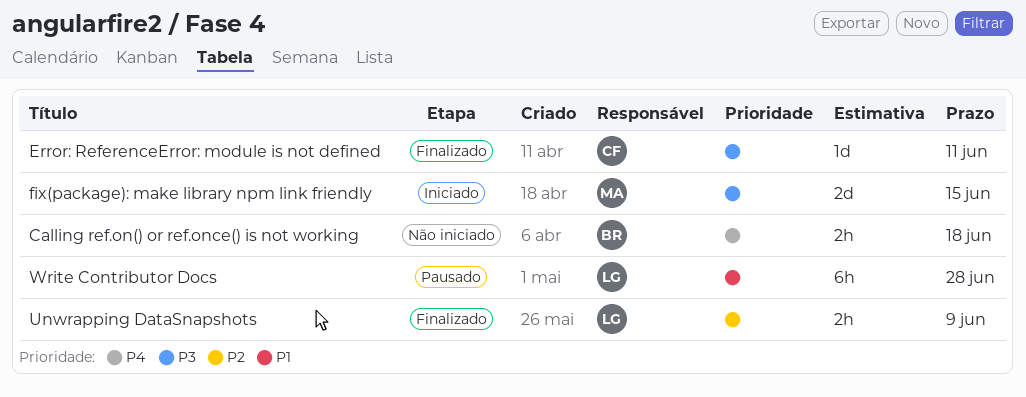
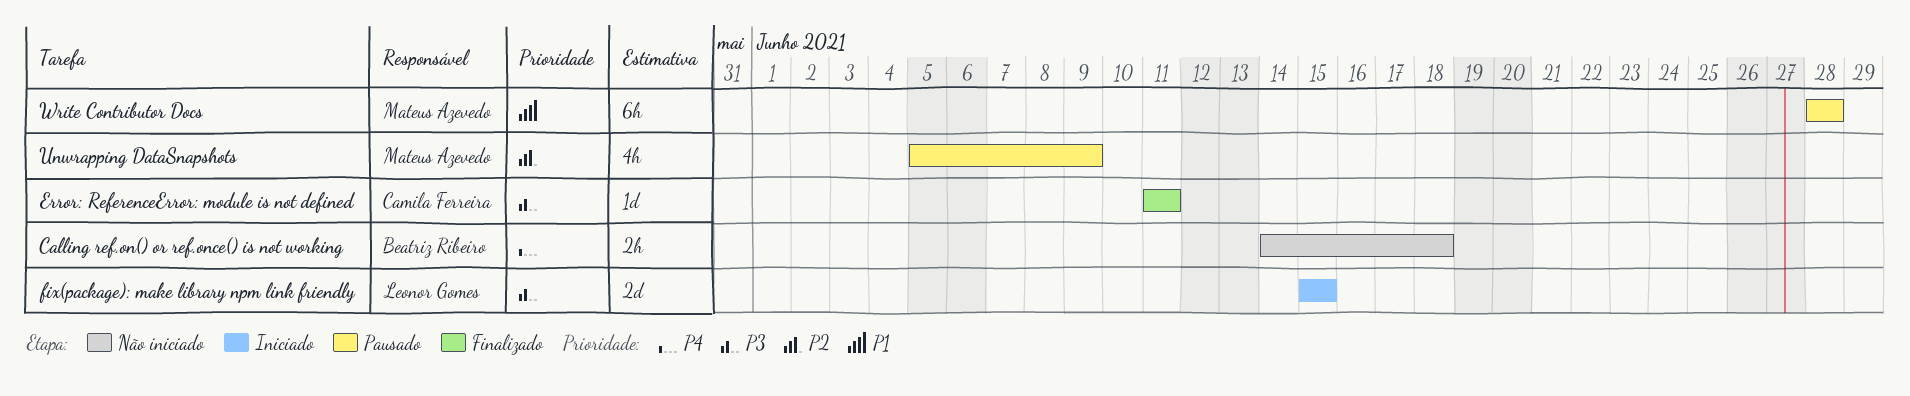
fix(package): make library npm link friendly, owner: Mateus Azevedo -> Leonor Gomes
Unwrapping DataSnapshots, status: Finalizado -> Pausado
Unwrapping DataSnapshots, owner: Leonor Gomes -> Mateus Azevedo
Unwrapping DataSnapshots, estimate: 2h -> 4h
Write Contributor Docs, owner: Leonor Gomes -> Mateus Azevedo

